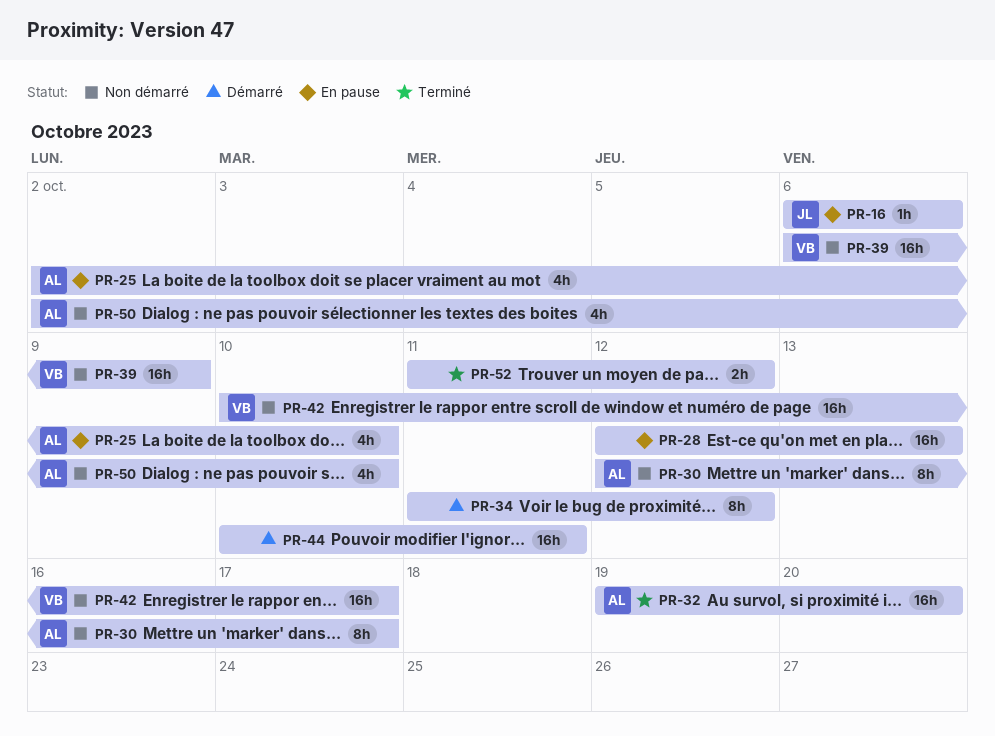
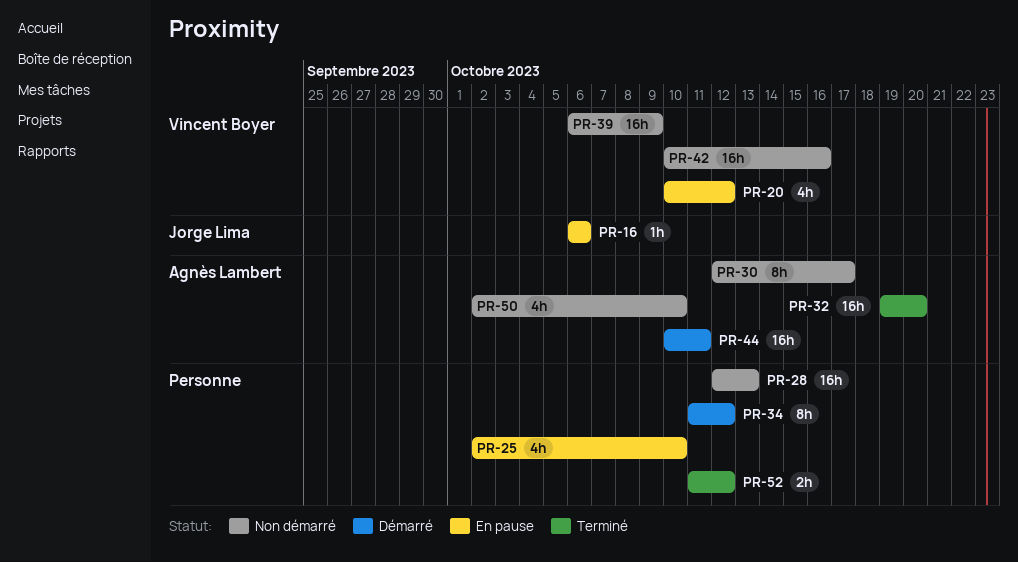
PR-20: none -> present
PR-25, owner: Agnès Lambert -> none
PR-28, status: En pause -> Non démarré
PR-42, due: Oct 17 -> Oct 16
PR-44, owner: none -> Agnès Lambert

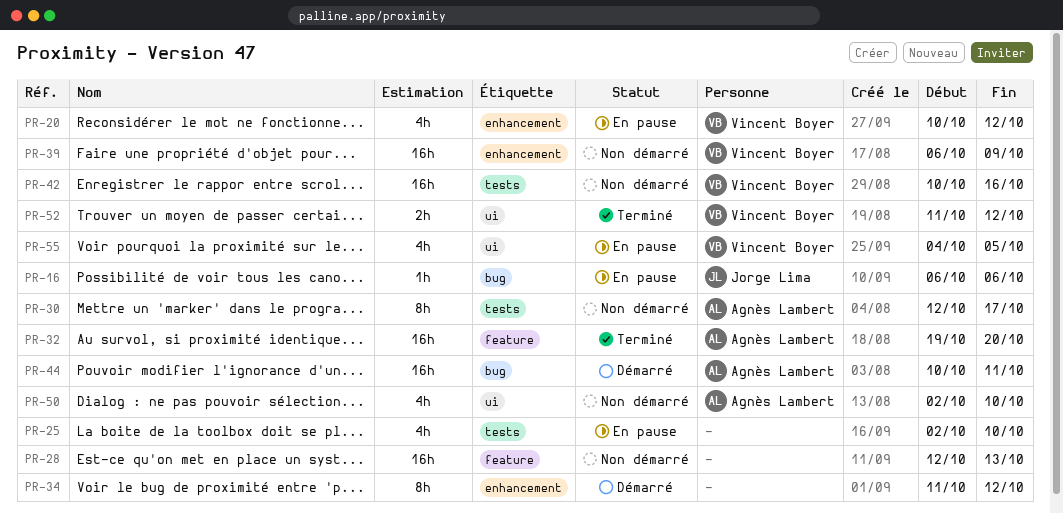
PR-52, owner: none -> Vincent Boyer
PR-55: none -> present

